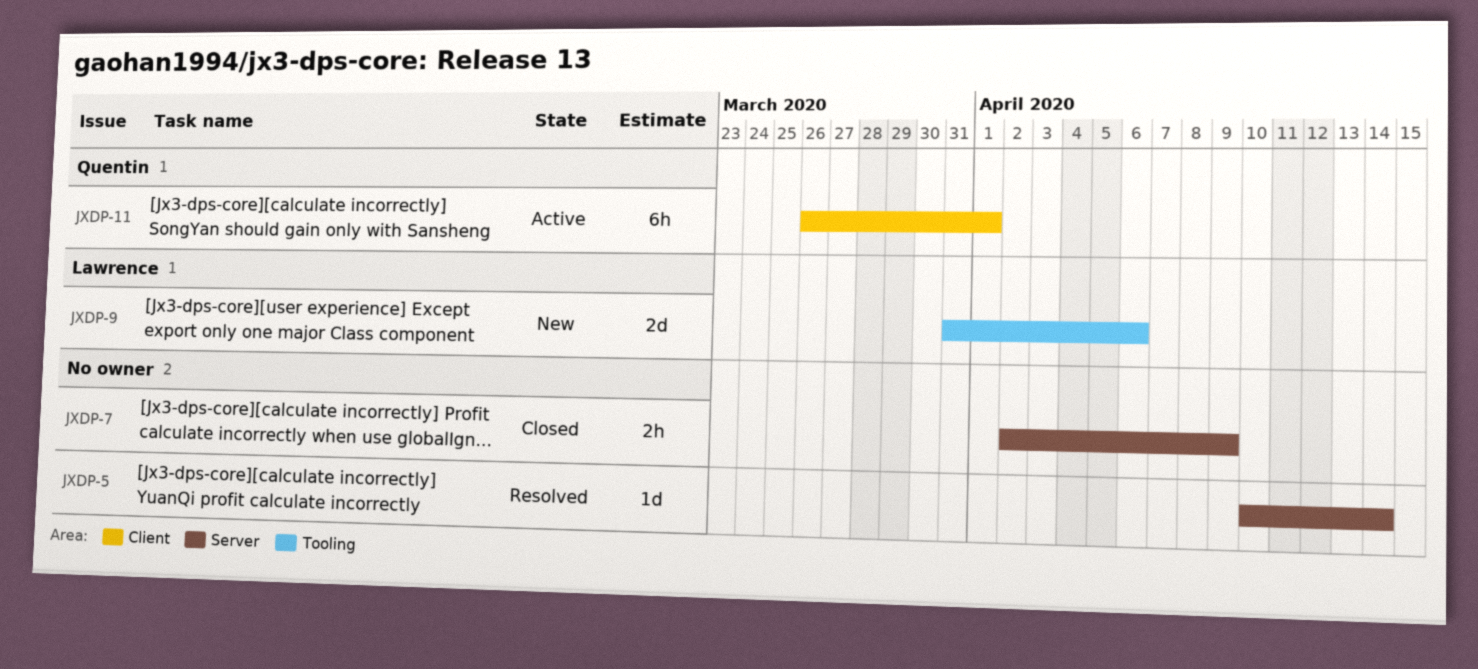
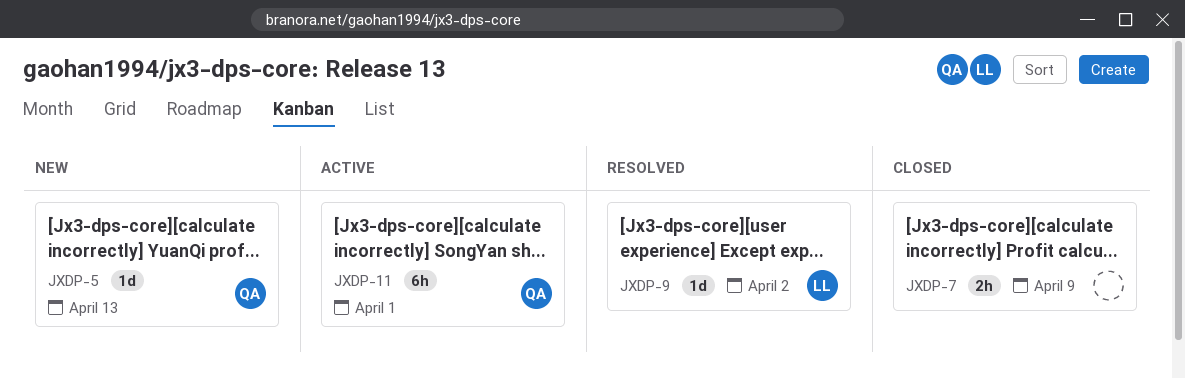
JXDP-5, status: Resolved -> New
JXDP-5, owner: none -> Quentin
JXDP-5, due: Apr 14 -> Apr 13
JXDP-9, status: New -> Resolved
JXDP-9, estimate: 2d -> 1d
JXDP-9, due: Apr 6 -> Apr 2

